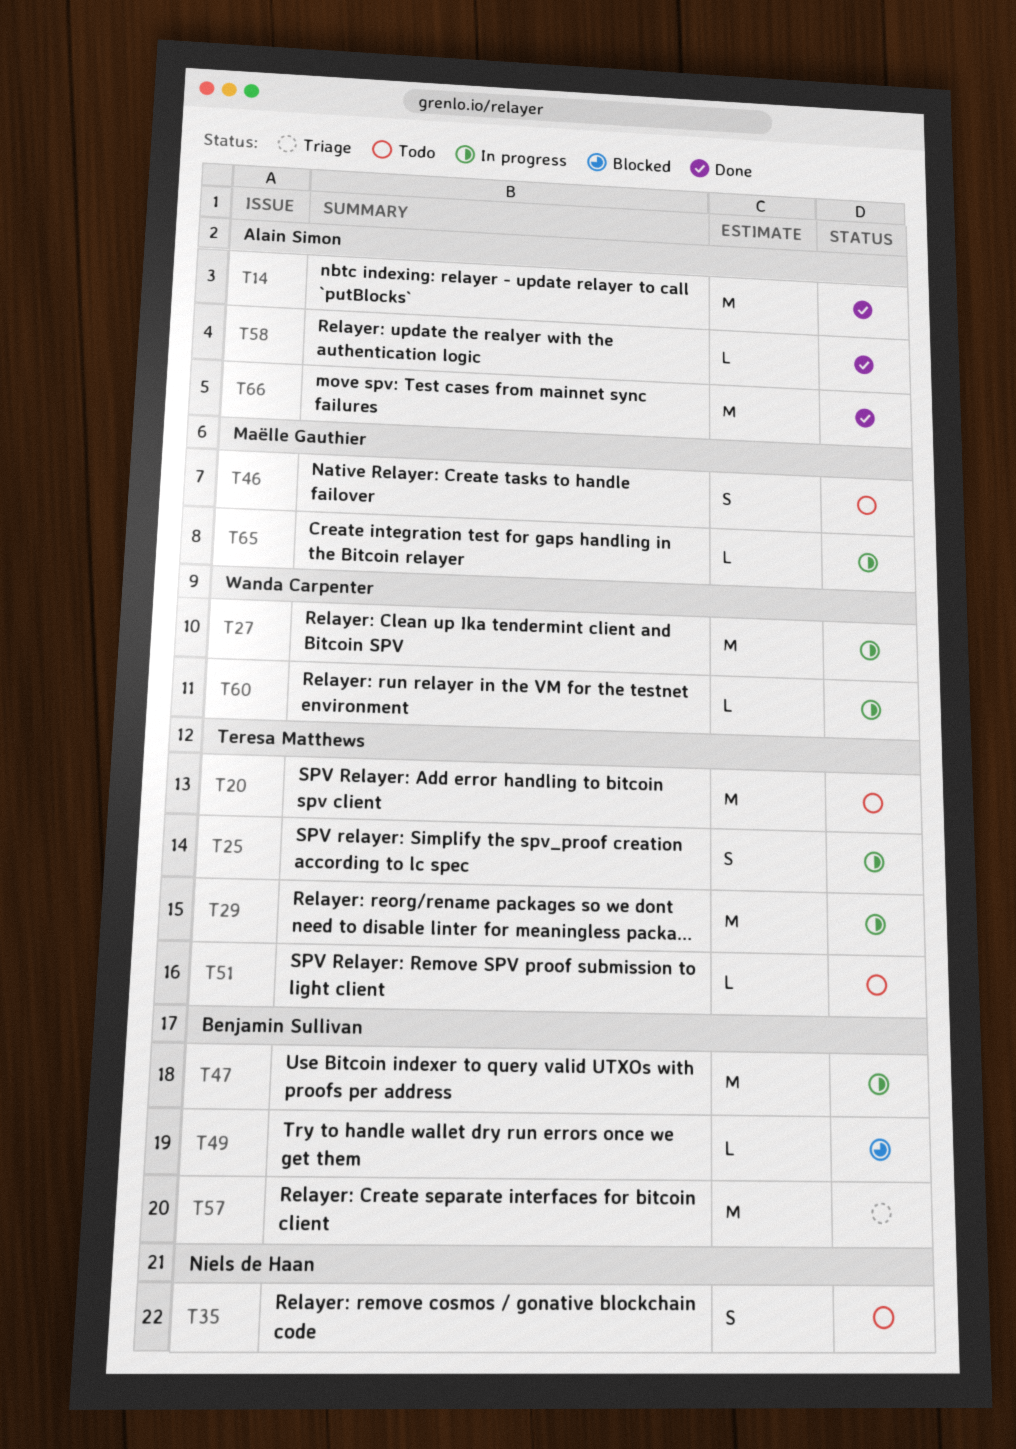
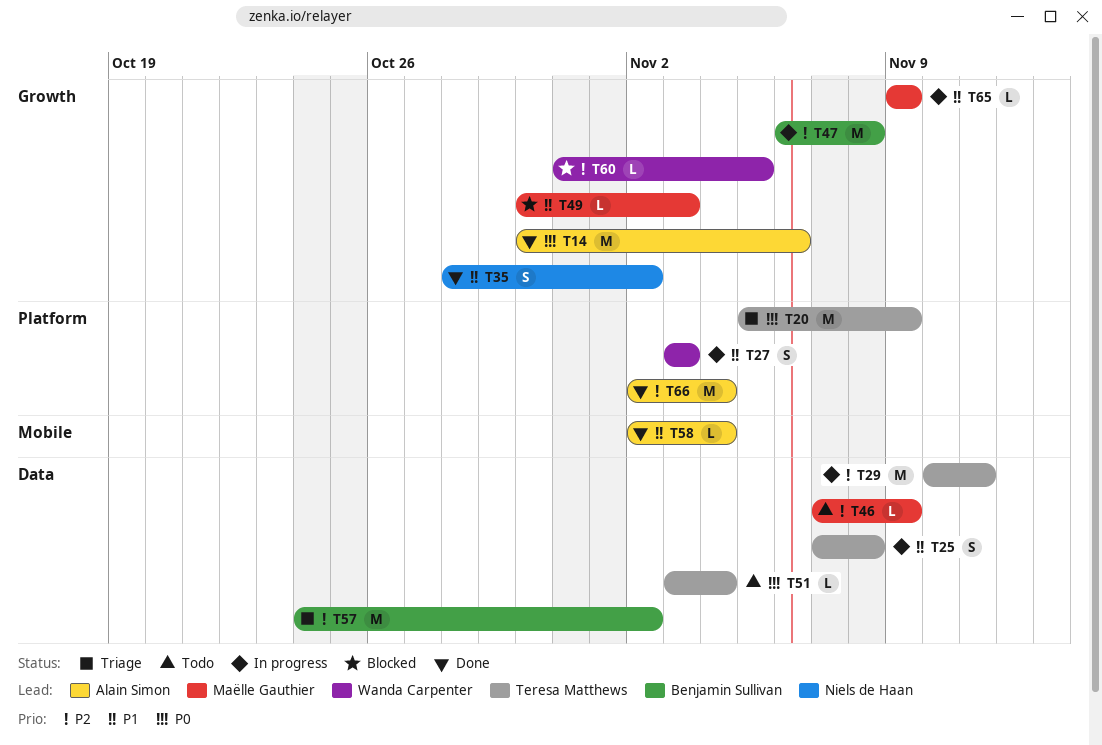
T20, status: Todo -> Triage
T27, estimate: M -> S
T35, status: Todo -> Done
T46, estimate: S -> L
T49, owner: Benjamin Sullivan -> Maëlle Gauthier
T60, status: In progress -> Blocked

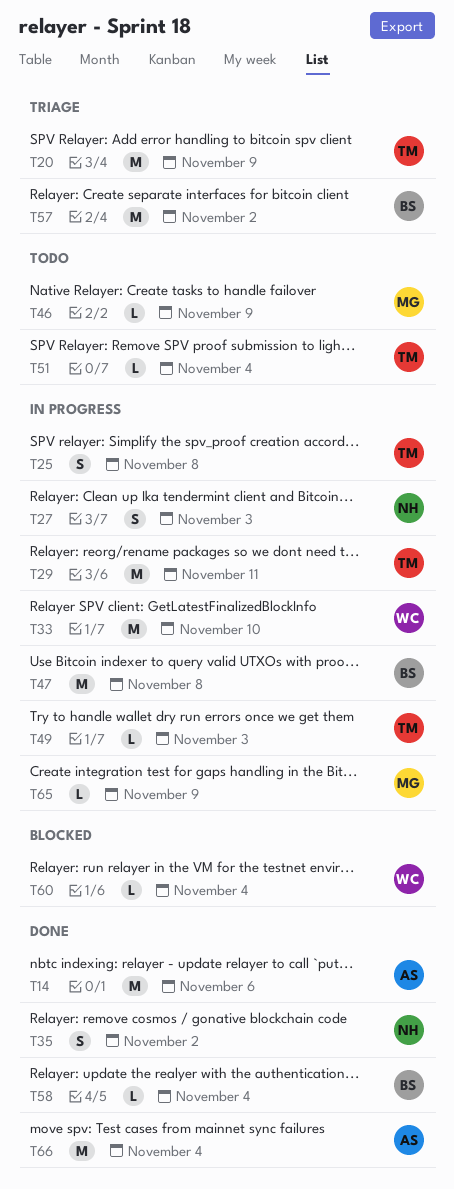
T27, owner: Wanda Carpenter -> Niels de Haan
T33: none -> present
T49, status: Blocked -> In progress
T49, owner: Maëlle Gauthier -> Teresa Matthews
T58, owner: Alain Simon -> Benjamin Sullivan
T60, due: Nov 5 -> Nov 4

